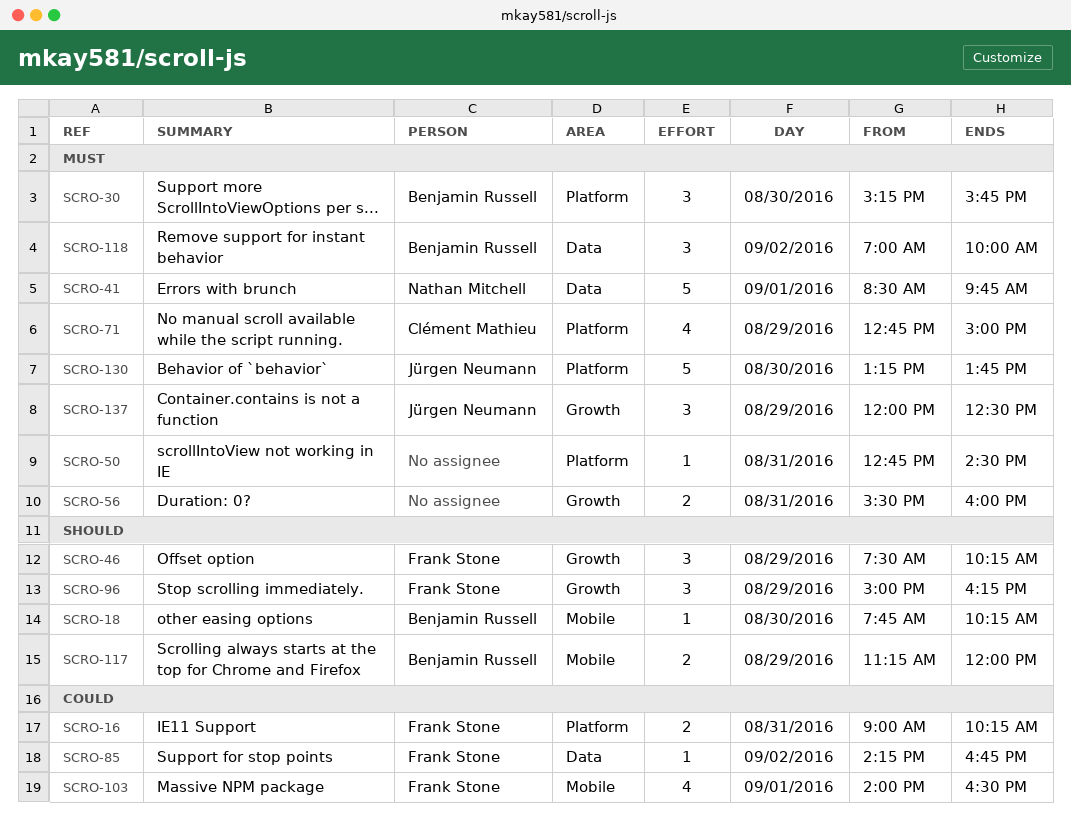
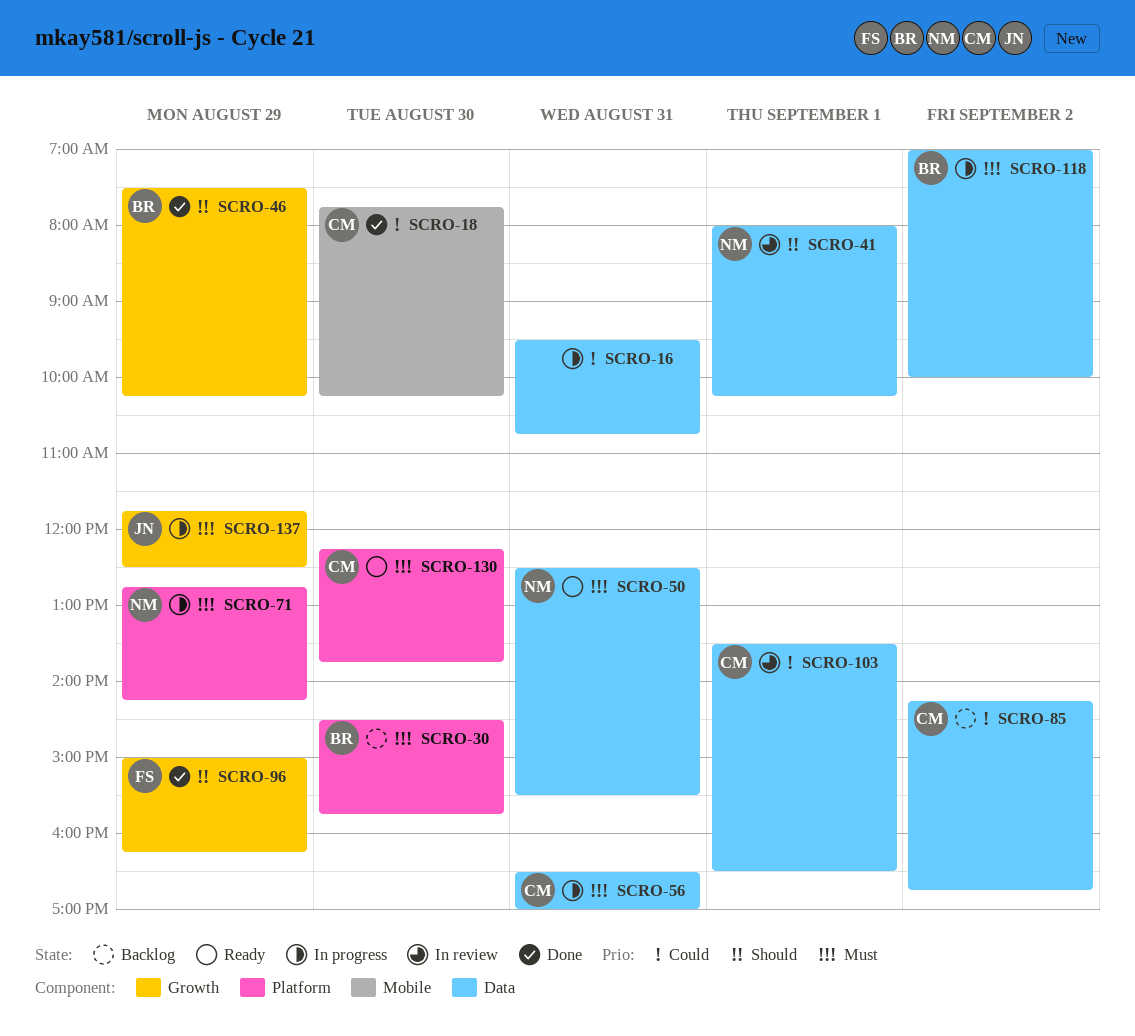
SCRO-16, owner: Frank Stone -> none
SCRO-16, label: Platform -> Data
SCRO-16, begins: 09:00 -> 09:30
SCRO-16, ends: 10:15 -> 10:45
SCRO-18, owner: Benjamin Russell -> Clément Mathieu
SCRO-18, priority: Should -> Could
SCRO-30, begins: 15:15 -> 14:30
SCRO-41, priority: Must -> Should
SCRO-41, begins: 08:30 -> 08:00
SCRO-41, ends: 09:45 -> 10:15
SCRO-46, owner: Frank Stone -> Benjamin Russell
SCRO-50, owner: none -> Nathan Mitchell
SCRO-50, label: Platform -> Data
SCRO-50, begins: 12:45 -> 12:30
SCRO-50, ends: 14:30 -> 15:30
SCRO-56, owner: none -> Clément Mathieu
SCRO-56, label: Growth -> Data
SCRO-56, begins: 15:30 -> 16:30
SCRO-56, ends: 16:00 -> 17:00
SCRO-71, owner: Clément Mathieu -> Nathan Mitchell
SCRO-71, ends: 15:00 -> 14:15
SCRO-85, owner: Frank Stone -> Clément Mathieu
SCRO-103, owner: Frank Stone -> Clément Mathieu
SCRO-103, label: Mobile -> Data
SCRO-103, begins: 14:00 -> 13:30
SCRO-117: present -> none
SCRO-130, owner: Jürgen Neumann -> Clément Mathieu
SCRO-130, begins: 13:15 -> 12:15
SCRO-137, begins: 12:00 -> 11:45

